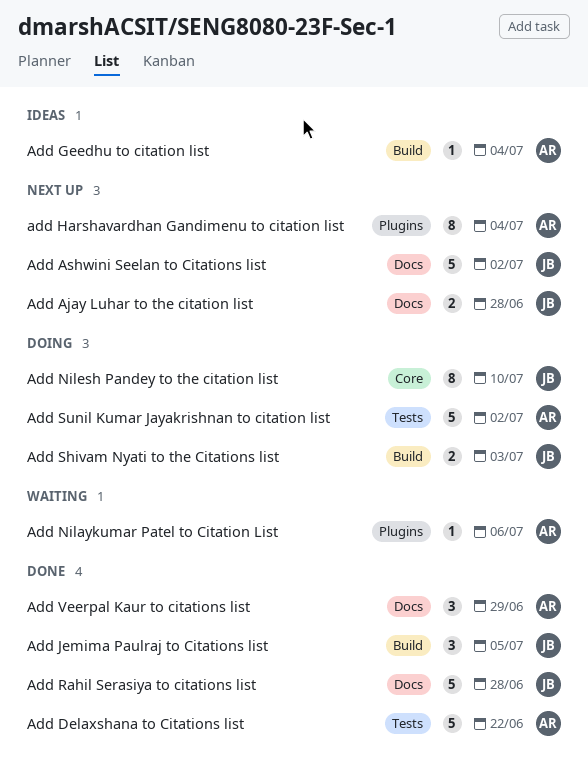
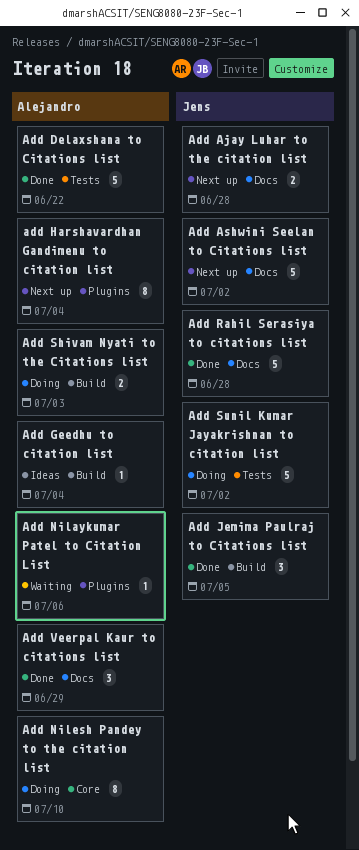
Add Nilesh Pandey to the citation list, owner: Jens -> Alejandro
Add Shivam Nyati to the Citations list, owner: Jens -> Alejandro
Add Sunil Kumar Jayakrishnan to citation list, owner: Alejandro -> Jens

